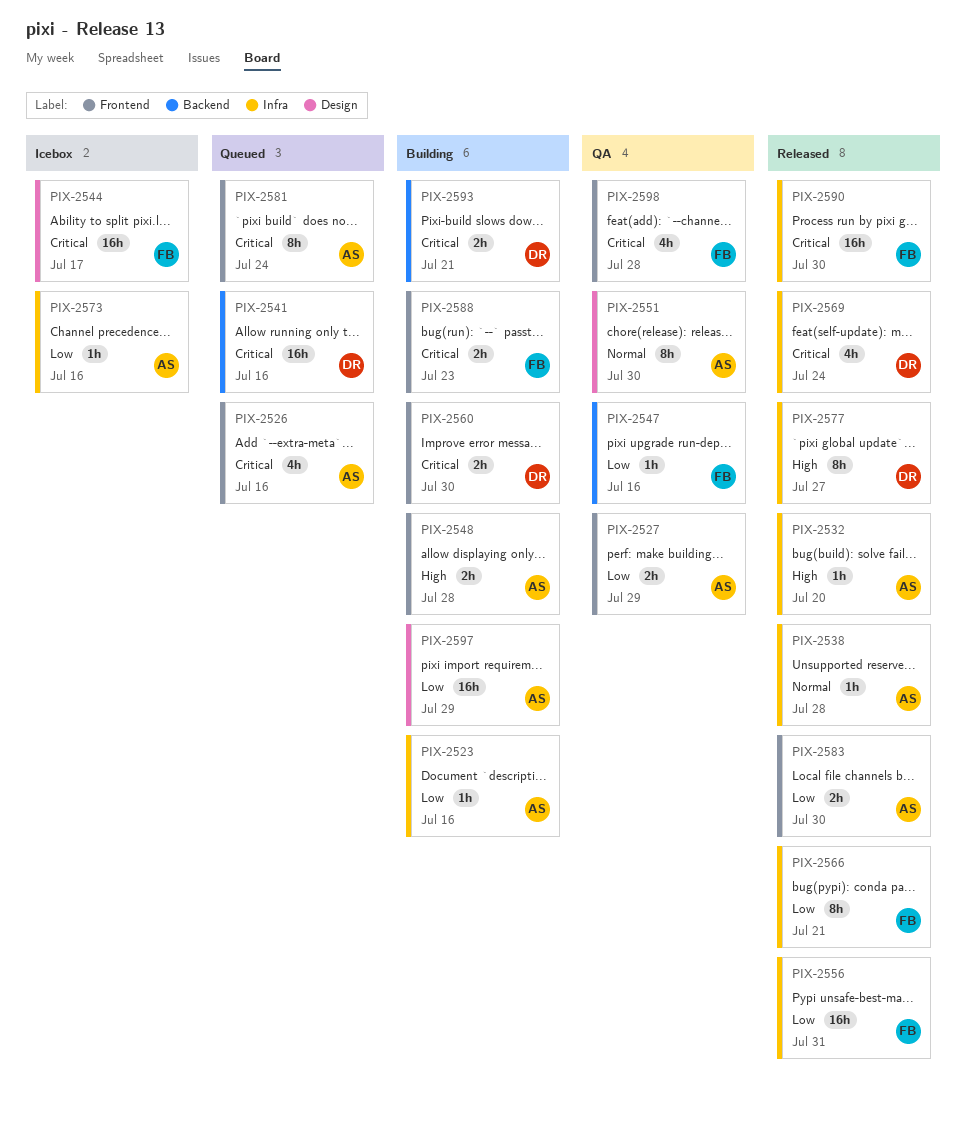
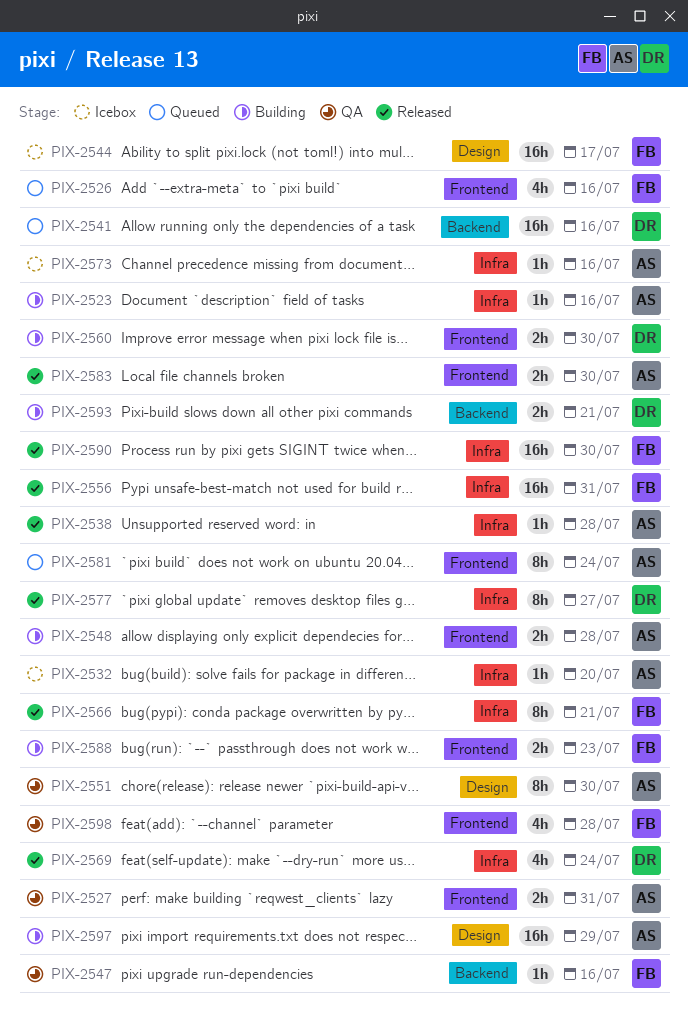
PIX-2526, owner: AS -> FB
PIX-2527, due: Jul 29 -> Jul 31
PIX-2532, status: Released -> Icebox

